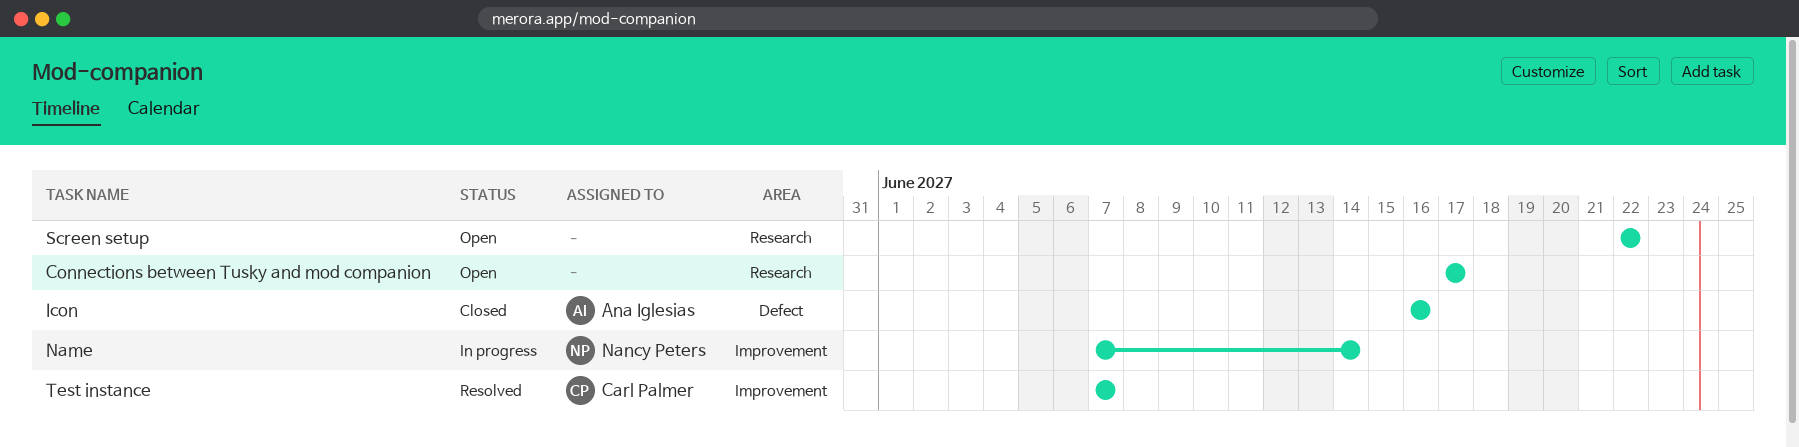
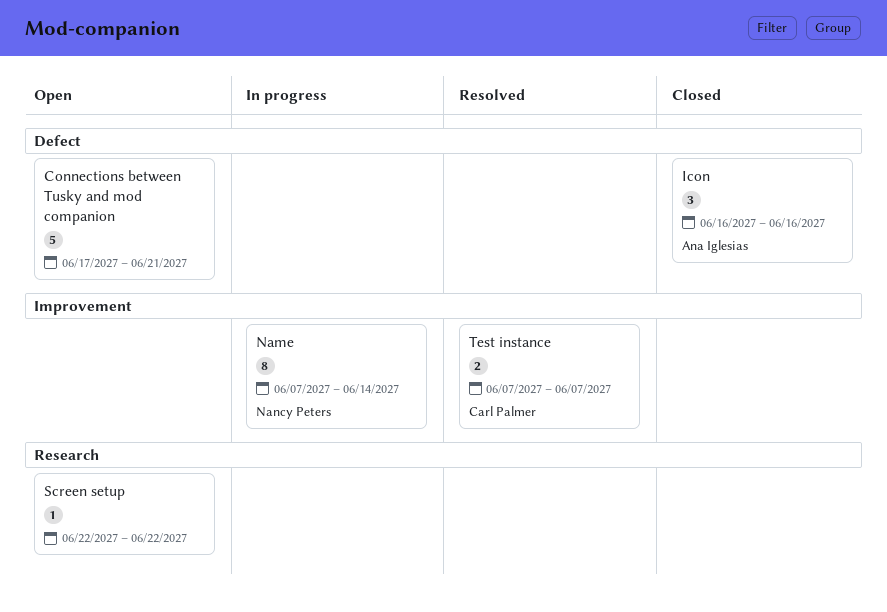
Connections between Tusky and mod companion, label: Research -> Defect
Connections between Tusky and mod companion, due: Jun 17 -> Jun 21

